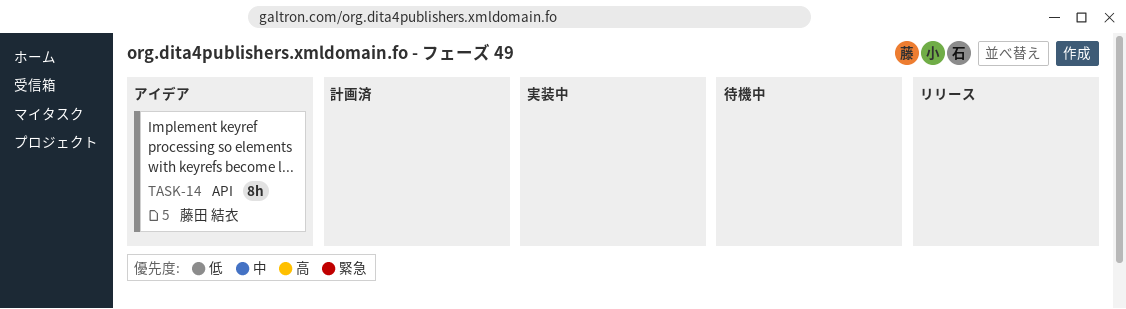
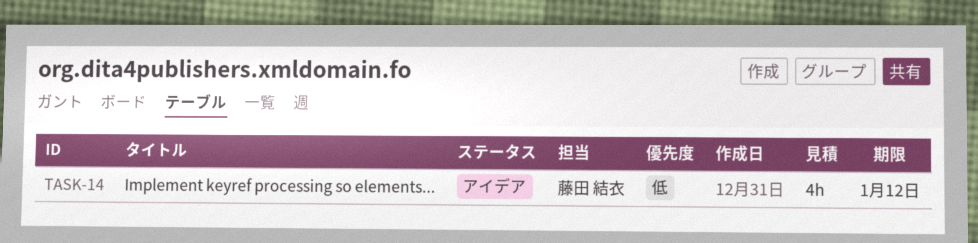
TASK-14, estimate: 8h -> 4h

